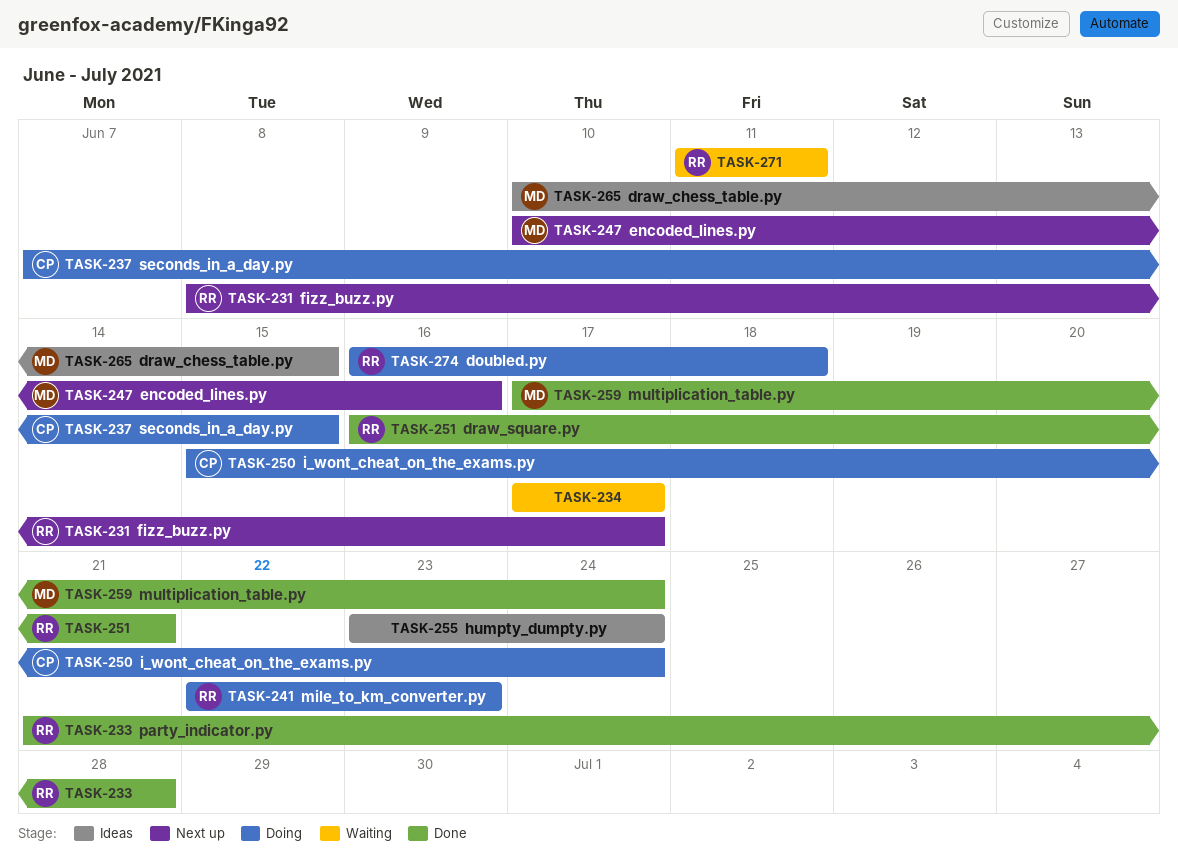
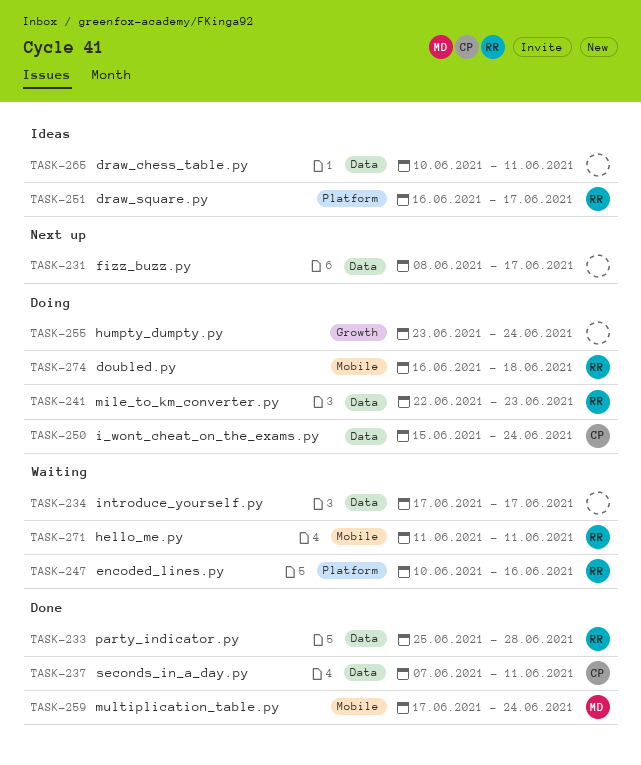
TASK-231, owner: RR -> none
TASK-233, start: Jun 21 -> Jun 25
TASK-237, status: Doing -> Done
TASK-237, due: Jun 15 -> Jun 11
TASK-247, status: Next up -> Waiting
TASK-247, owner: MD -> RR
TASK-251, status: Done -> Ideas
TASK-251, due: Jun 21 -> Jun 17
TASK-255, status: Ideas -> Doing
TASK-265, owner: MD -> none
TASK-265, due: Jun 15 -> Jun 11

